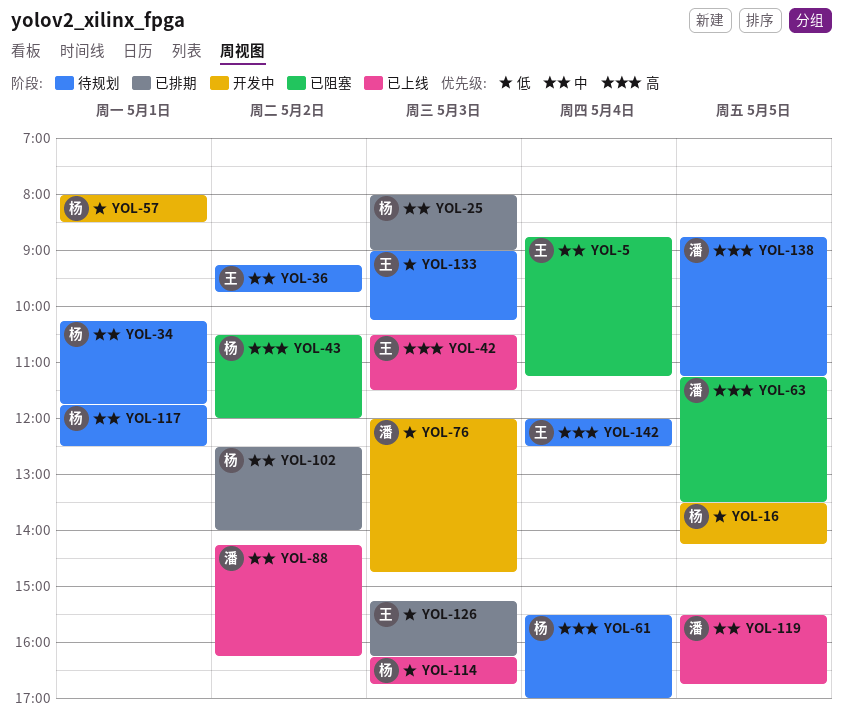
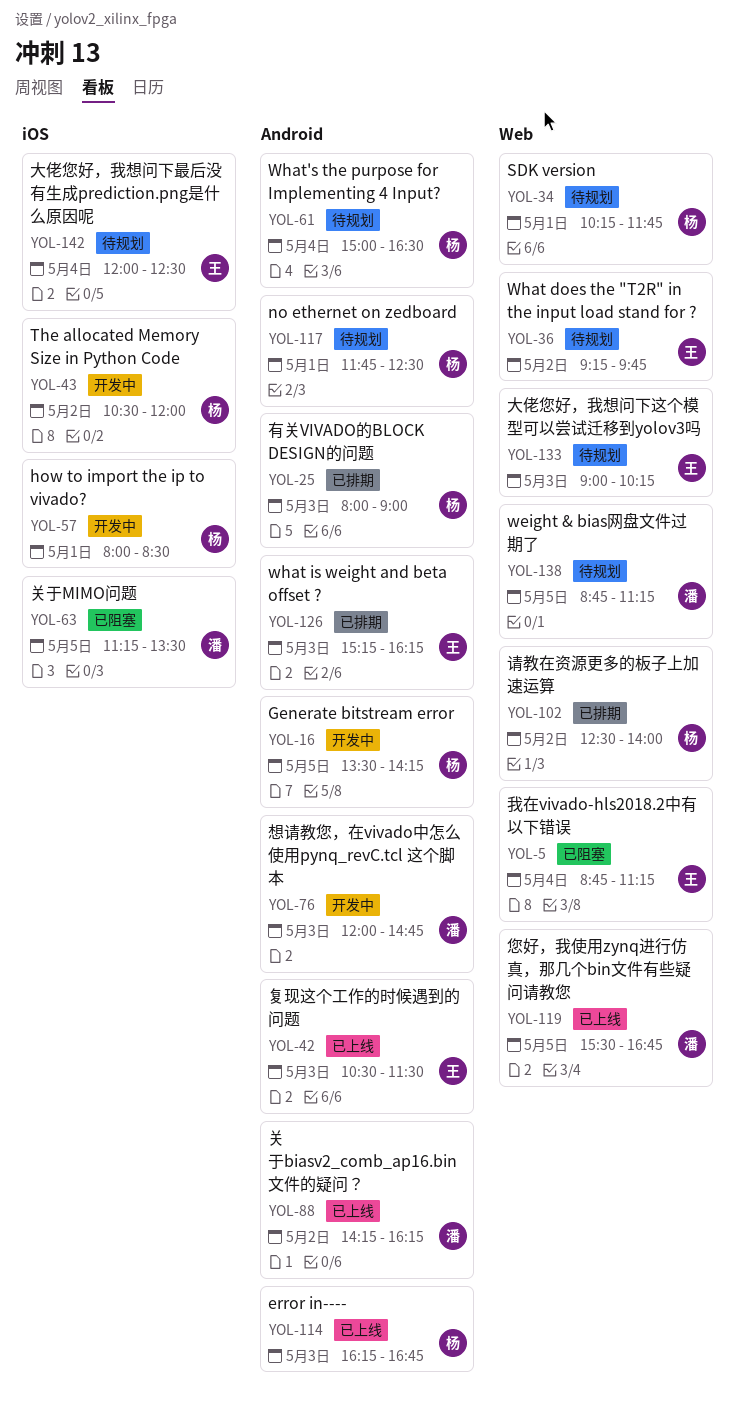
YOL-43, status: 已阻塞 -> 开发中
YOL-61, begins: 15:30 -> 15:00
YOL-61, ends: 17:00 -> 16:30

